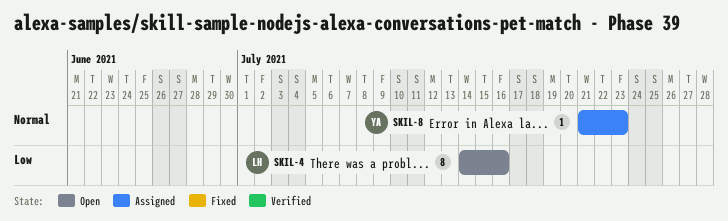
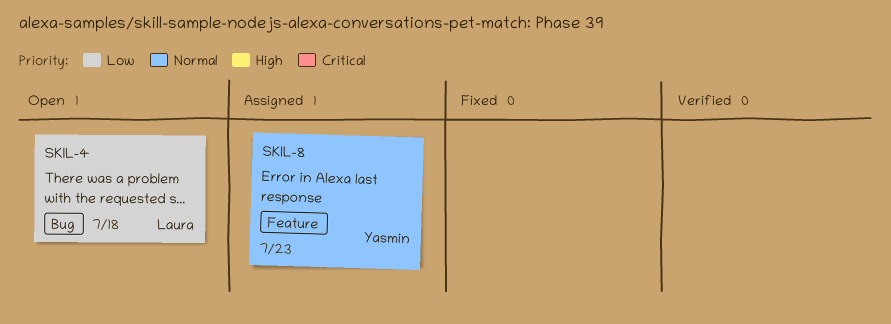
SKIL-4, due: Jul 16 -> Jul 18

